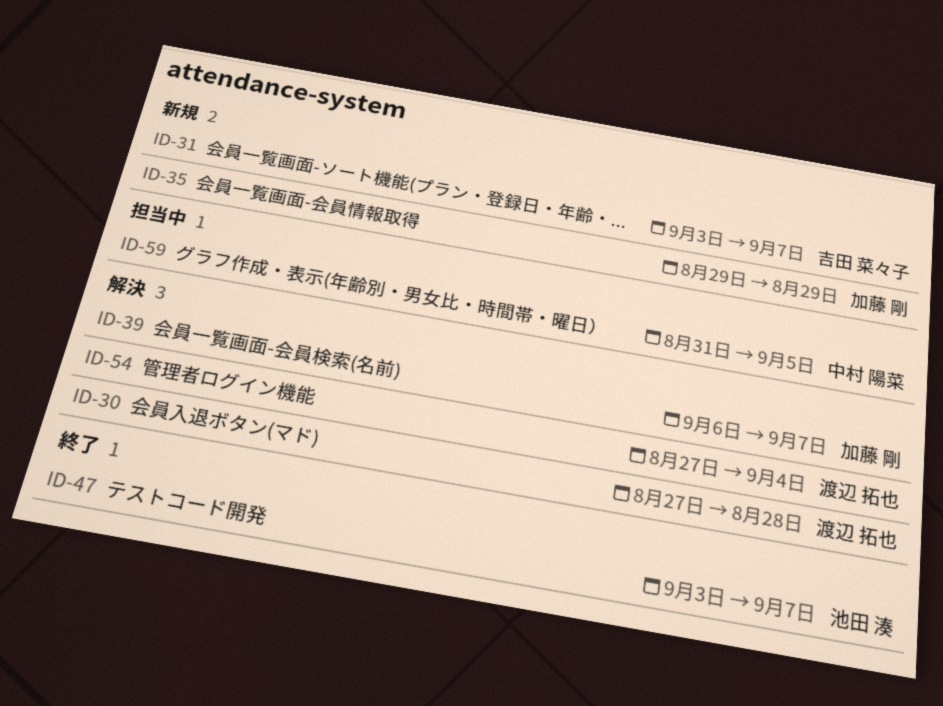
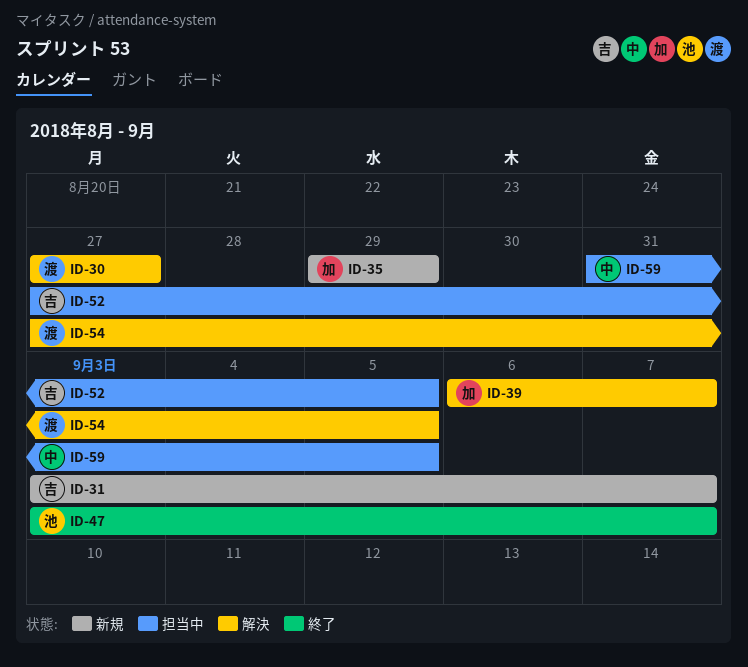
ID-30, due: Aug 28 -> Aug 27
ID-52: none -> present
ID-54, due: Sep 4 -> Sep 5

